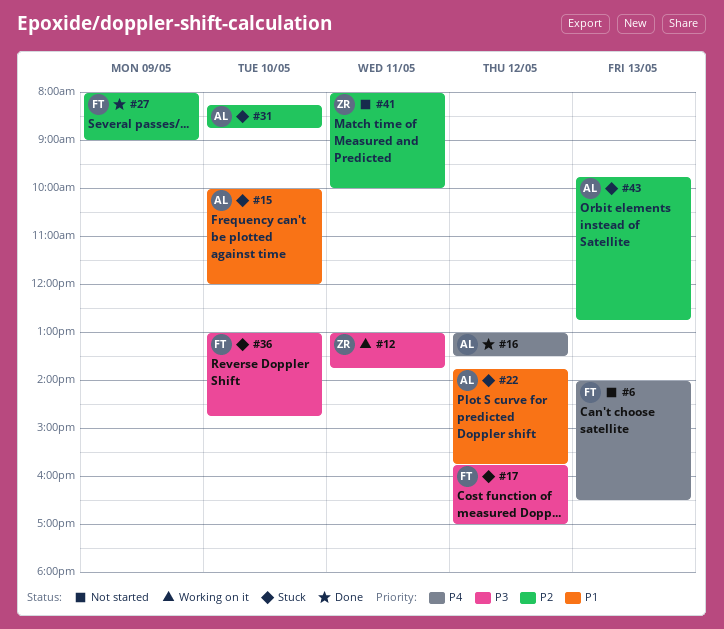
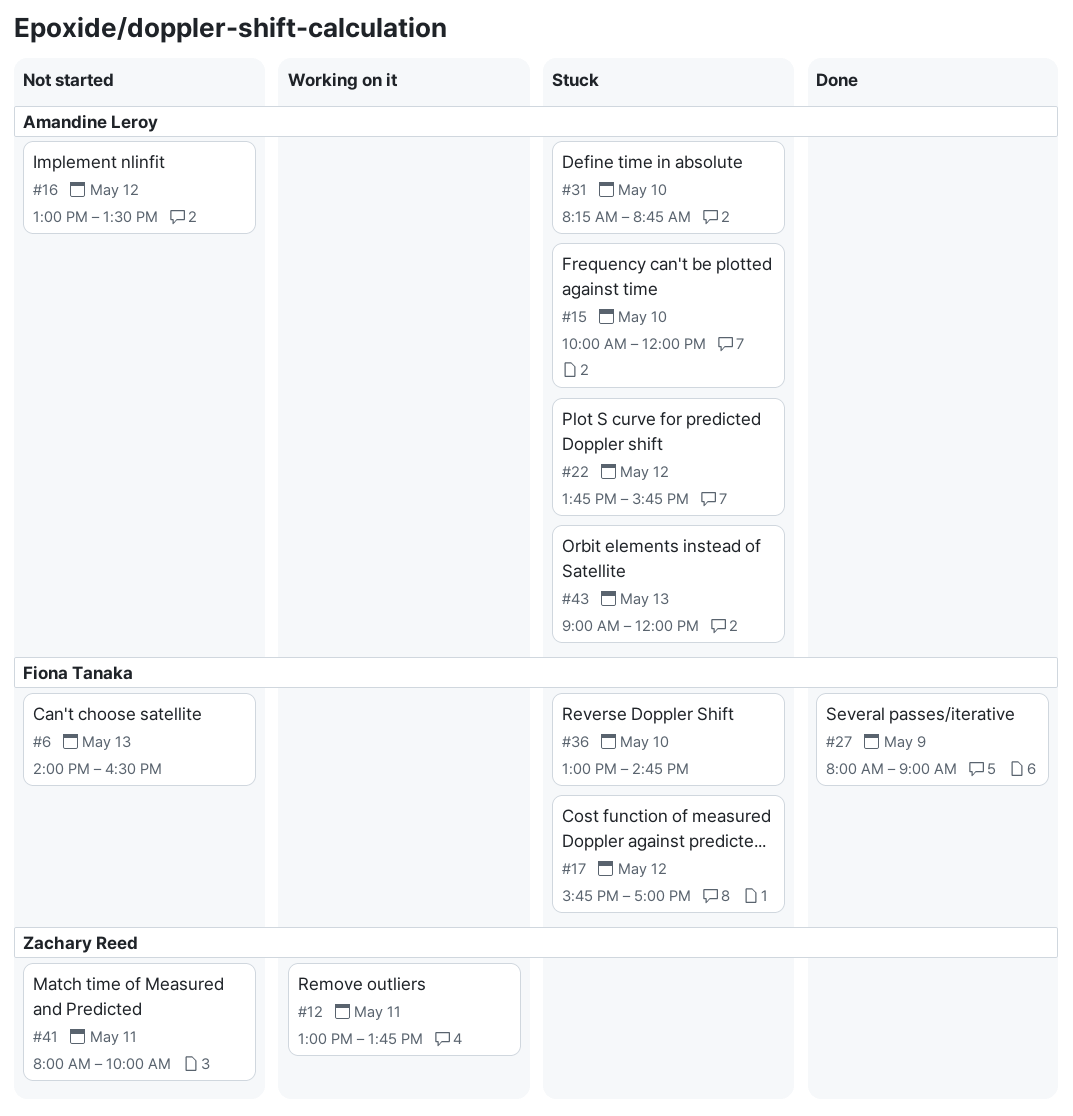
#16, status: Done -> Not started
#43, begins: 09:45 -> 09:00
#43, ends: 12:45 -> 12:00

